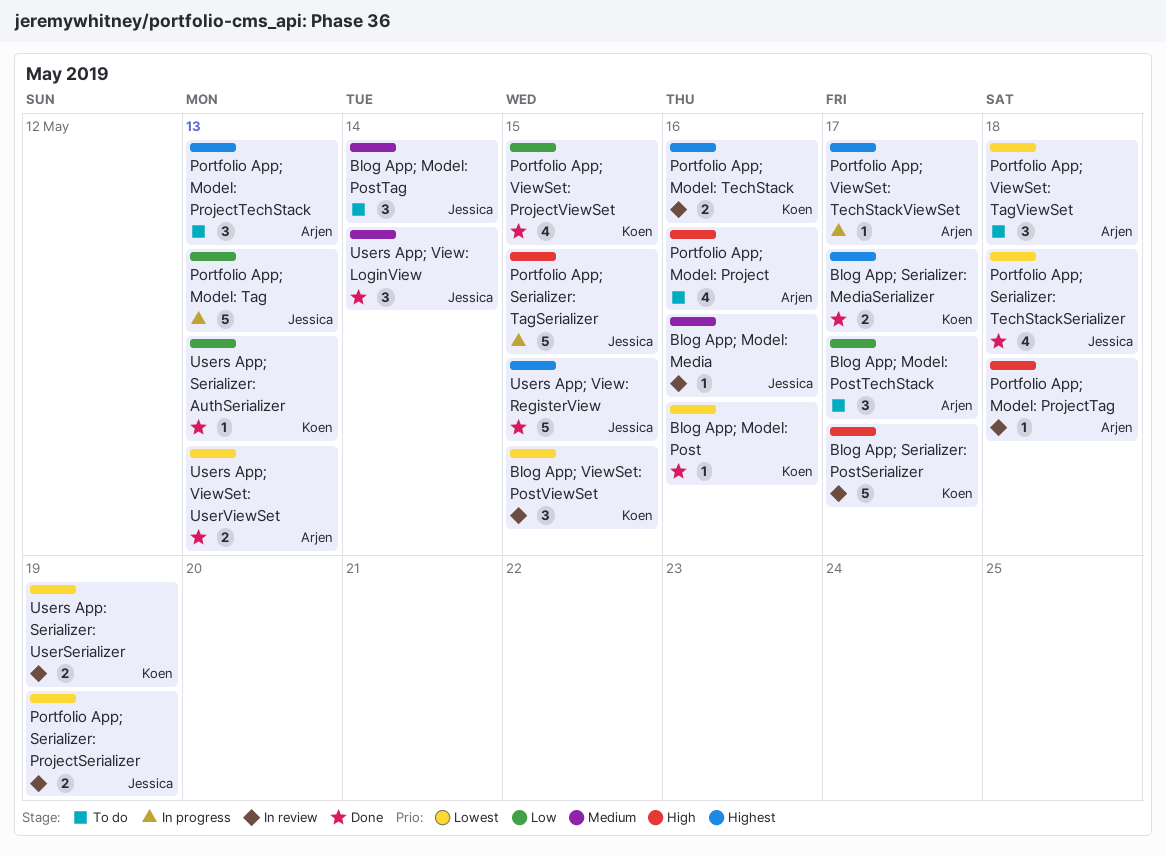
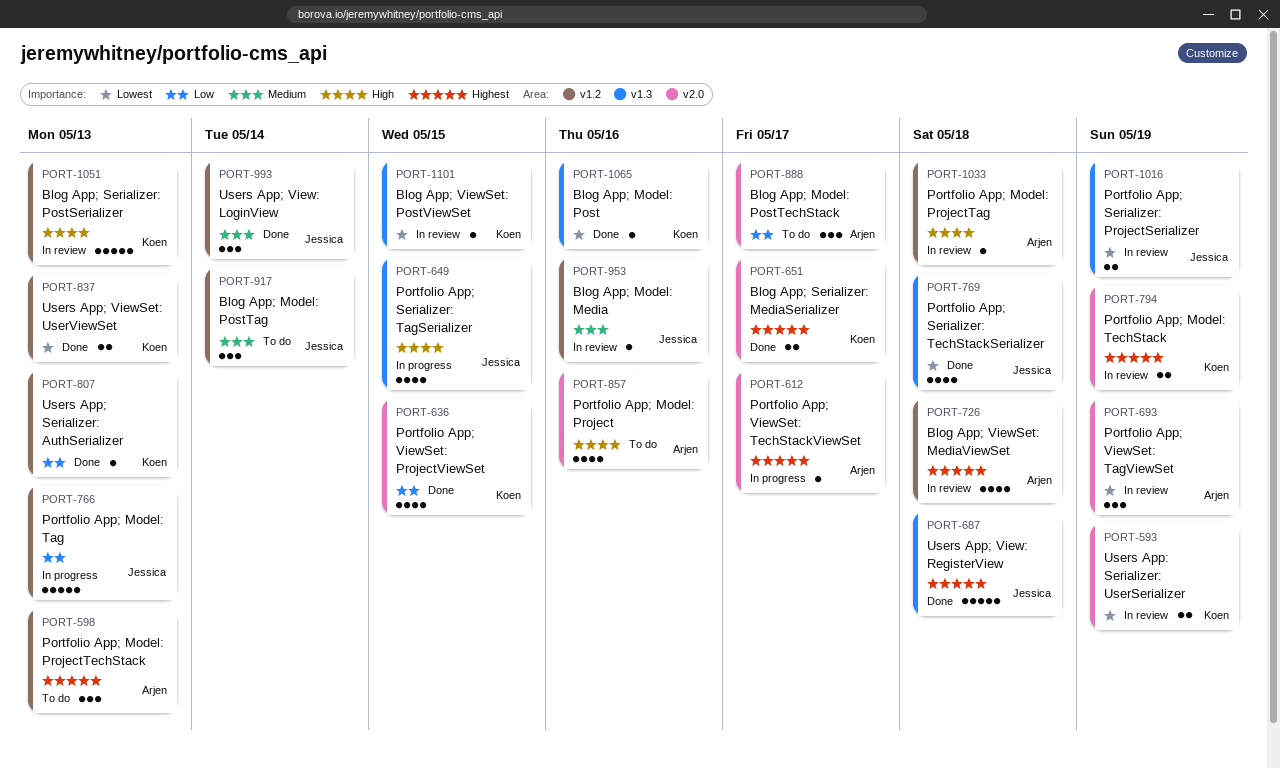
Blog App; Serializer: PostSerializer, due: May 17 -> May 13
Blog App; ViewSet: MediaViewSet: none -> present
Blog App; ViewSet: PostViewSet, estimate: 3 -> 1
Portfolio App; Model: TechStack, due: May 16 -> May 19
Portfolio App; Serializer: TagSerializer, estimate: 5 -> 4
Portfolio App; ViewSet: TagViewSet, status: To do -> In review
Portfolio App; ViewSet: TagViewSet, due: May 18 -> May 19
Users App; View: RegisterView, due: May 15 -> May 18
Users App; ViewSet: UserViewSet, owner: Arjen -> Koen

